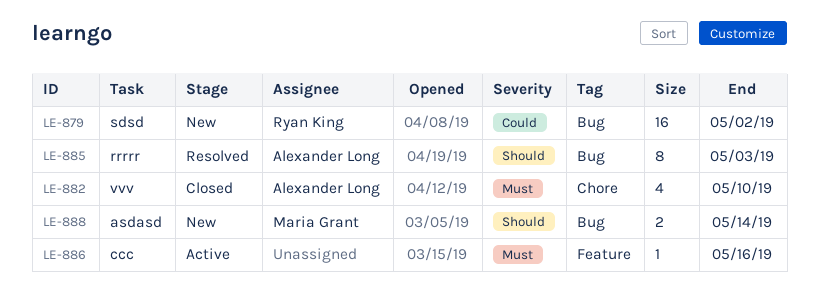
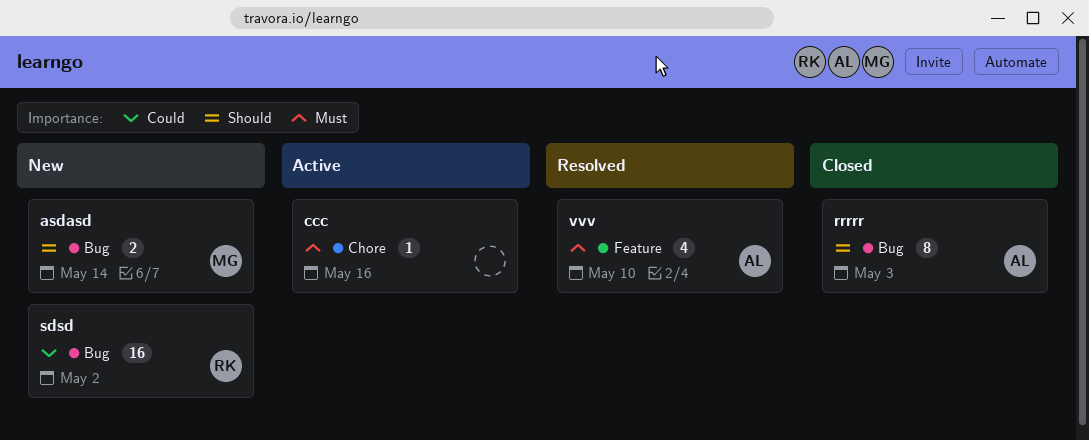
ccc, label: Feature -> Chore
rrrrr, status: Resolved -> Closed
vvv, status: Closed -> Resolved
vvv, label: Chore -> Feature

